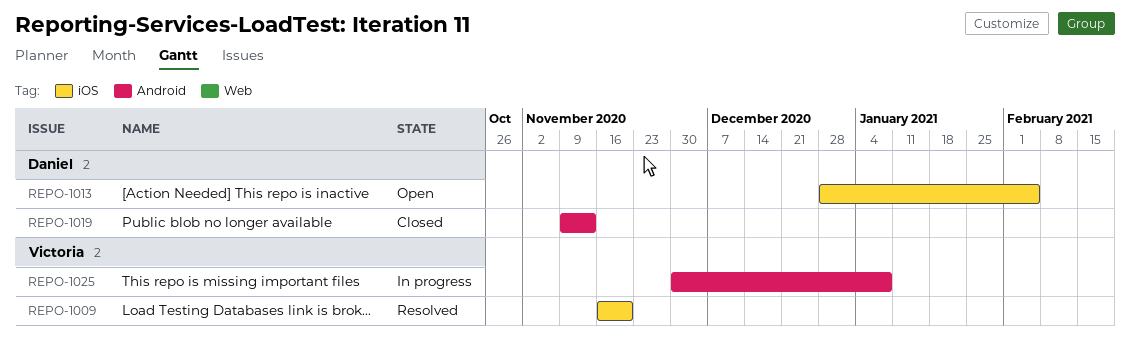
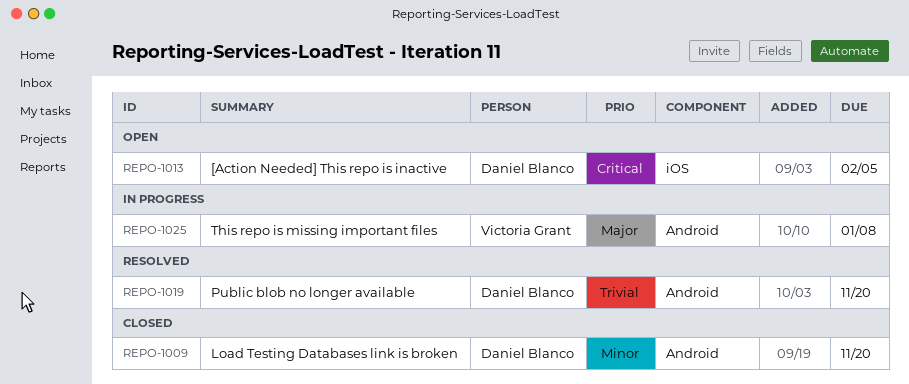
REPO-1009, status: Resolved -> Closed
REPO-1009, owner: Victoria Grant -> Daniel Blanco
REPO-1009, label: iOS -> Android
REPO-1019, status: Closed -> Resolved
REPO-1019, due: Nov 13 -> Nov 20

